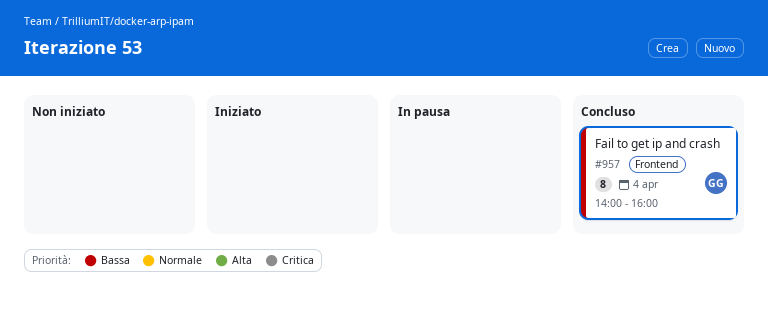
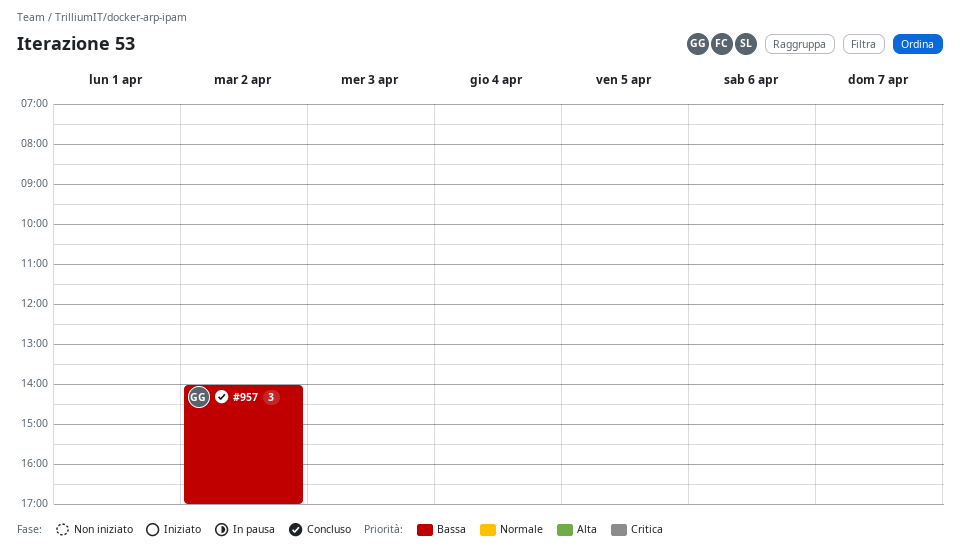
#957, estimate: 8 -> 3
#957, day: Apr 4 -> Apr 2
#957, ends: 16:00 -> 17:00

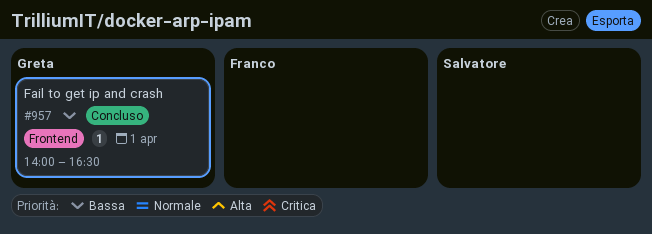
#957, estimate: 3 -> 1
#957, day: Apr 2 -> Apr 1
#957, ends: 17:00 -> 16:30

